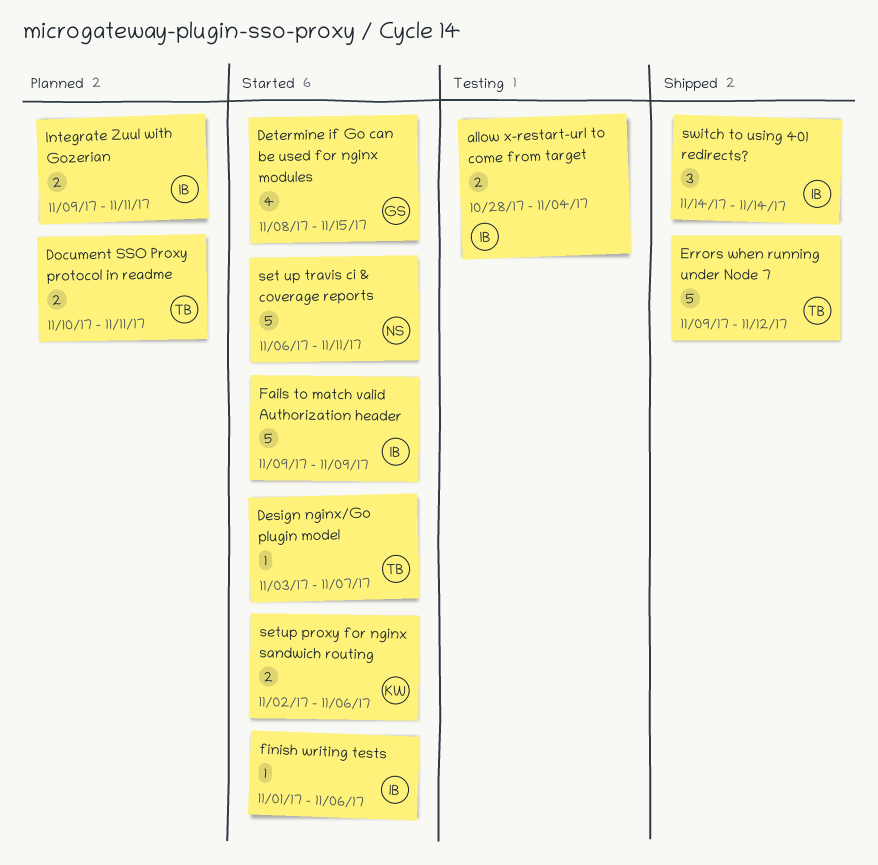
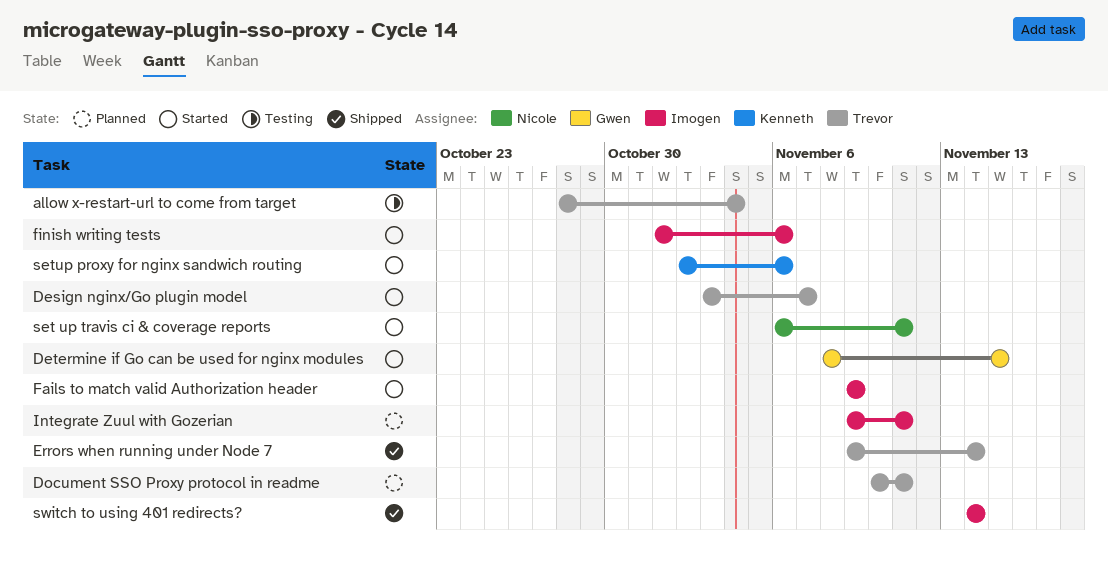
allow x-restart-url to come from target, owner: Imogen -> Trevor
Errors when running under Node 7, due: Nov 12 -> Nov 14

